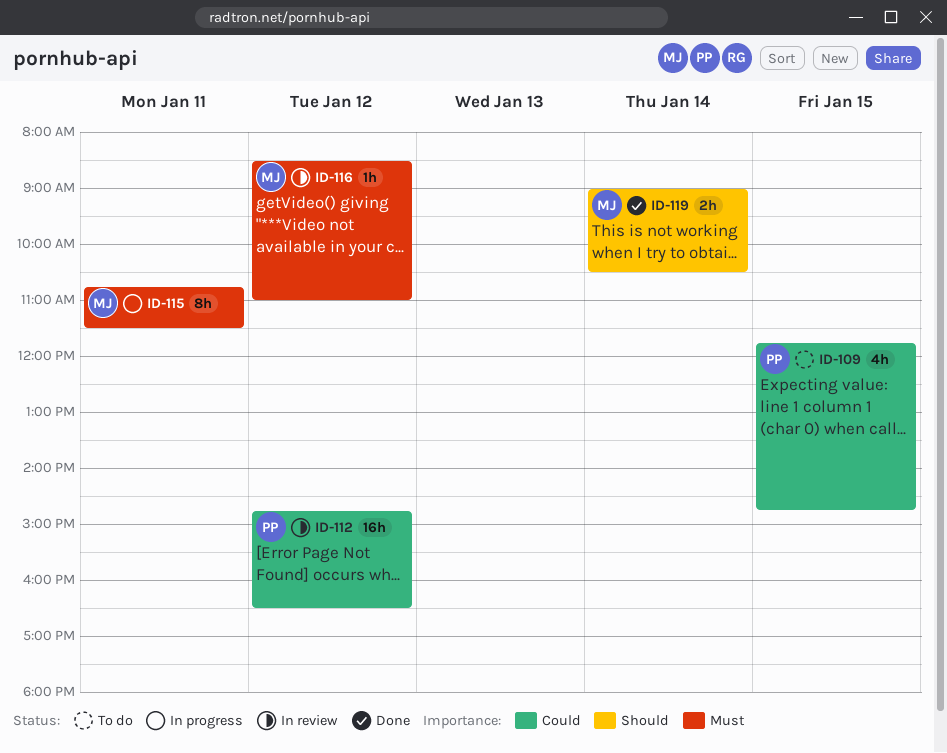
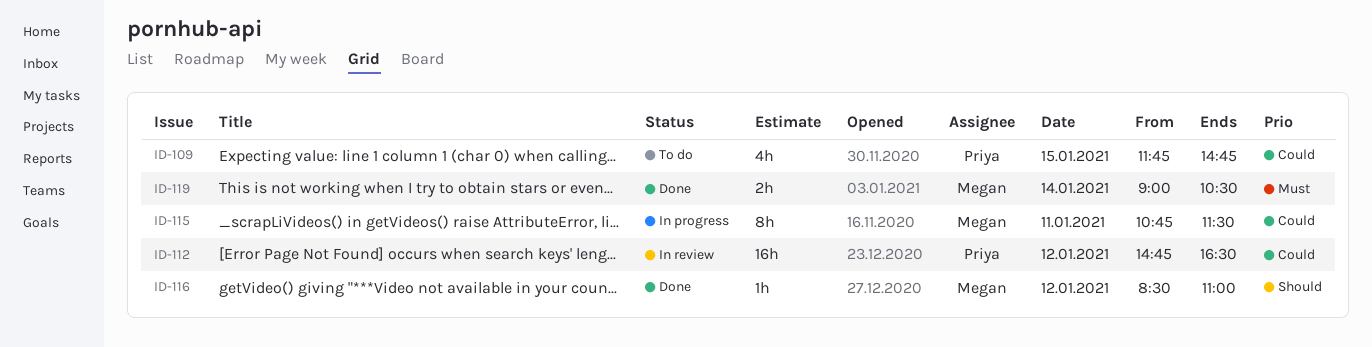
ID-115, priority: Must -> Could
ID-116, status: In review -> Done
ID-116, priority: Must -> Should
ID-119, priority: Should -> Must

